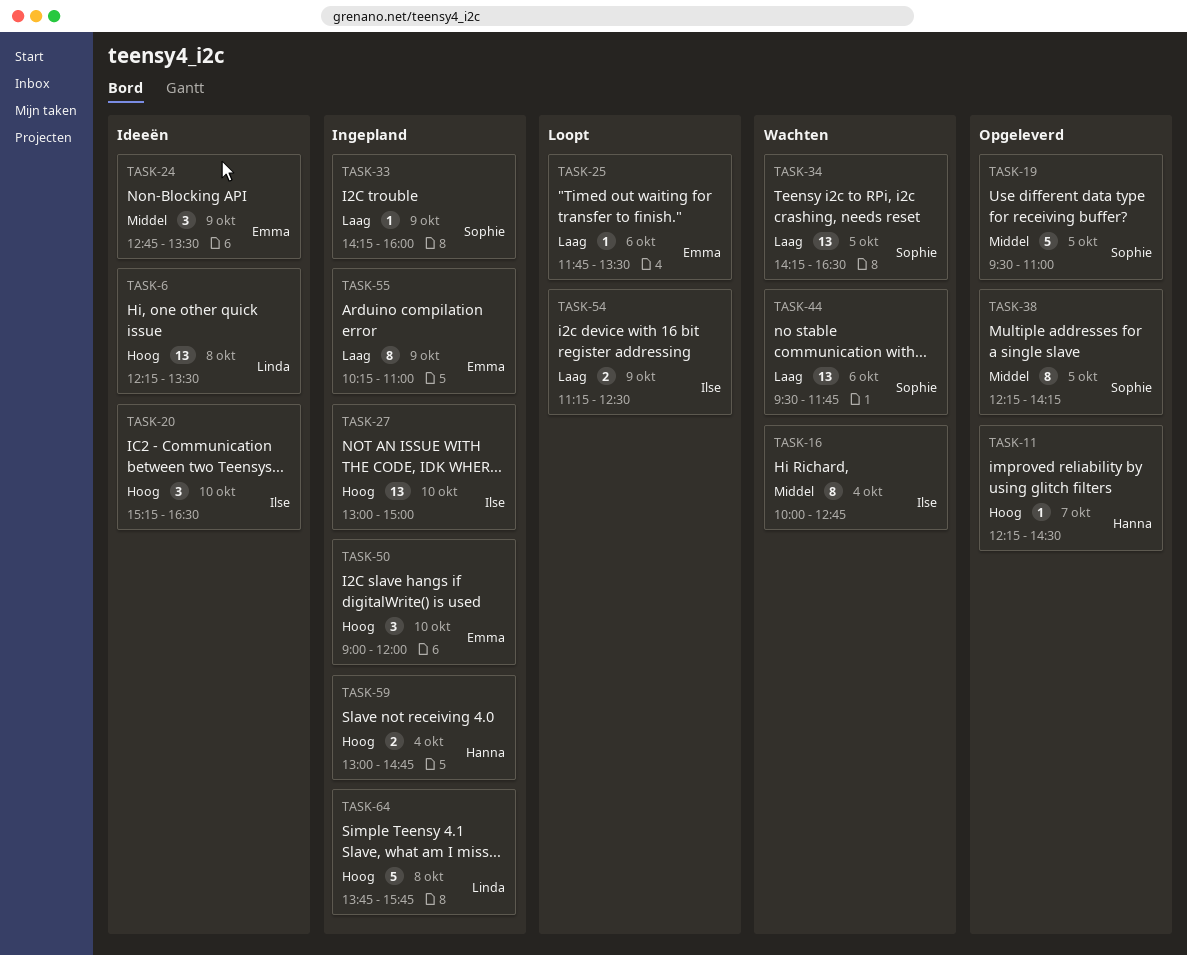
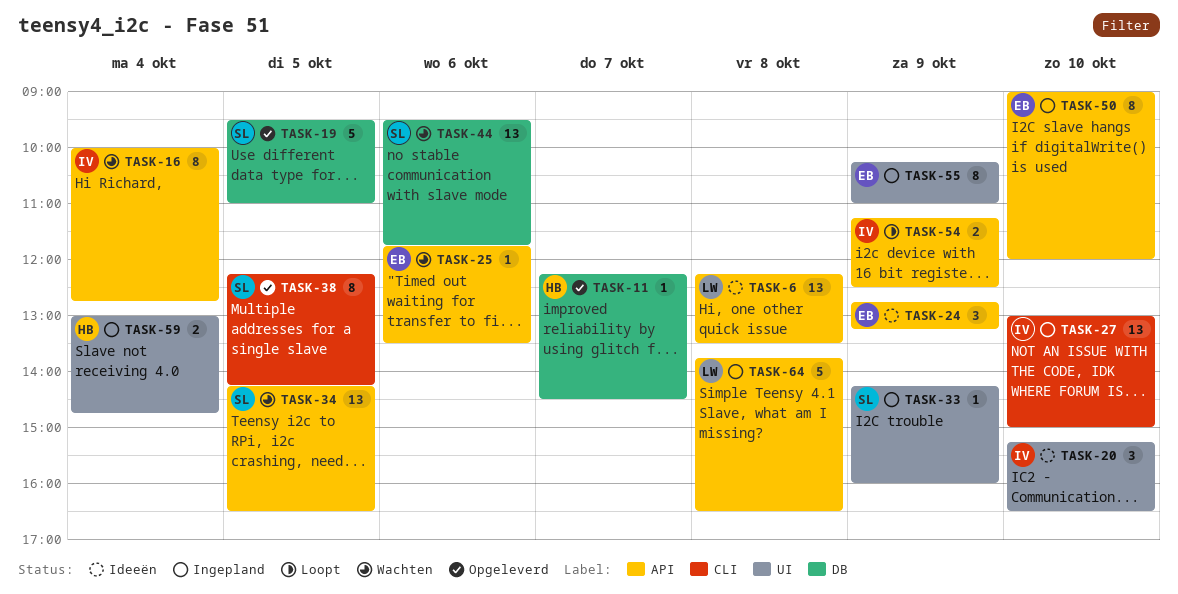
TASK-24, ends: 13:30 -> 13:15
TASK-25, status: Loopt -> Wachten
TASK-50, estimate: 3 -> 8
TASK-64, ends: 15:45 -> 16:30

